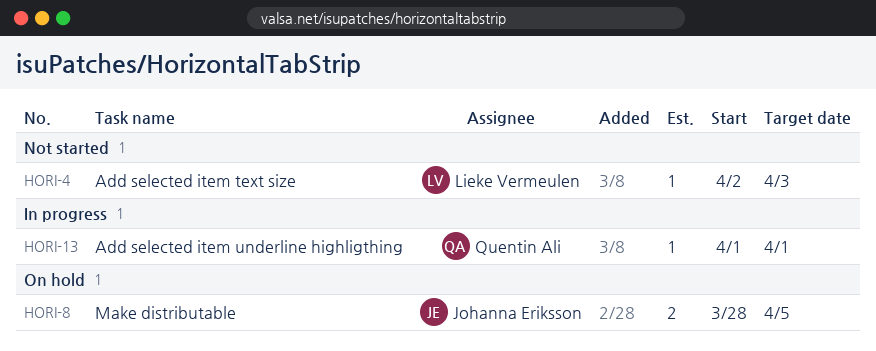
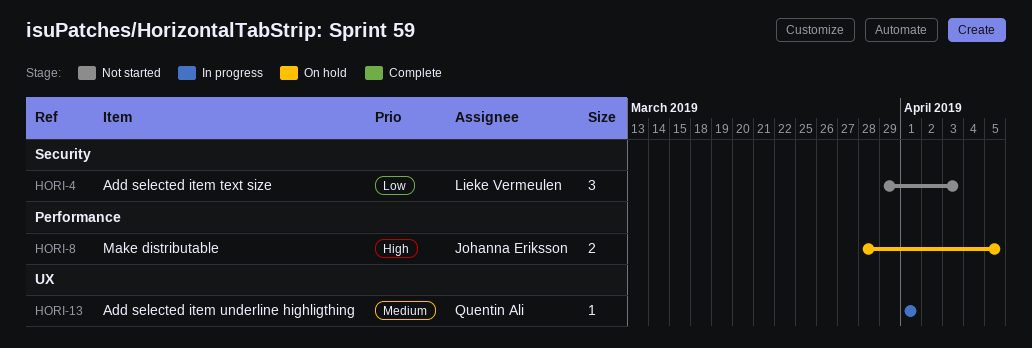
HORI-4, estimate: 1 -> 3
HORI-4, start: Apr 2 -> Mar 29

